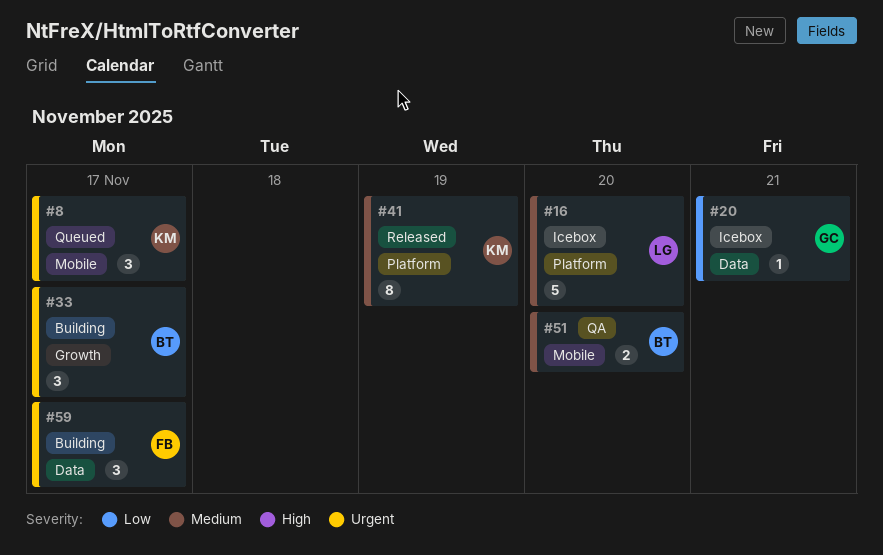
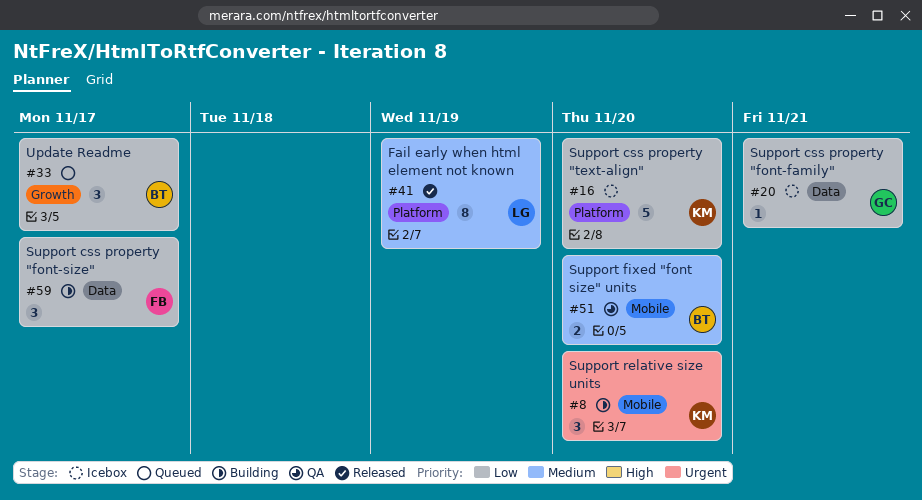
#8, status: Queued -> Building
#8, due: Nov 17 -> Nov 20
#16, owner: LG -> KM
#16, priority: Medium -> Low
#33, status: Building -> Queued
#33, priority: Urgent -> Low
#41, owner: KM -> LG
#59, priority: Urgent -> Low

